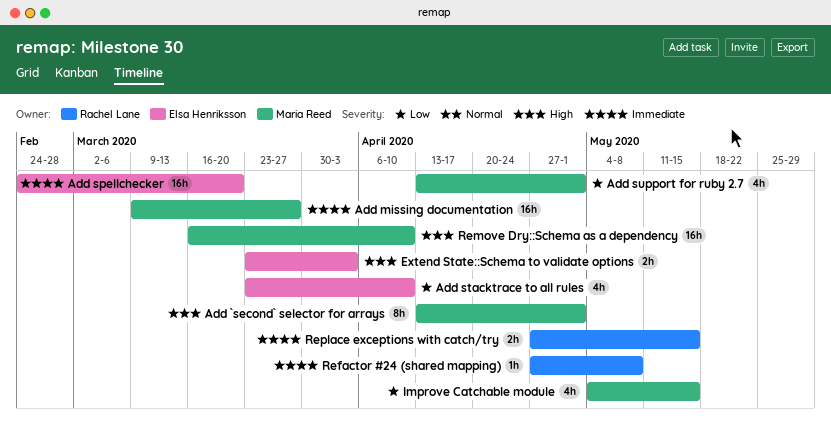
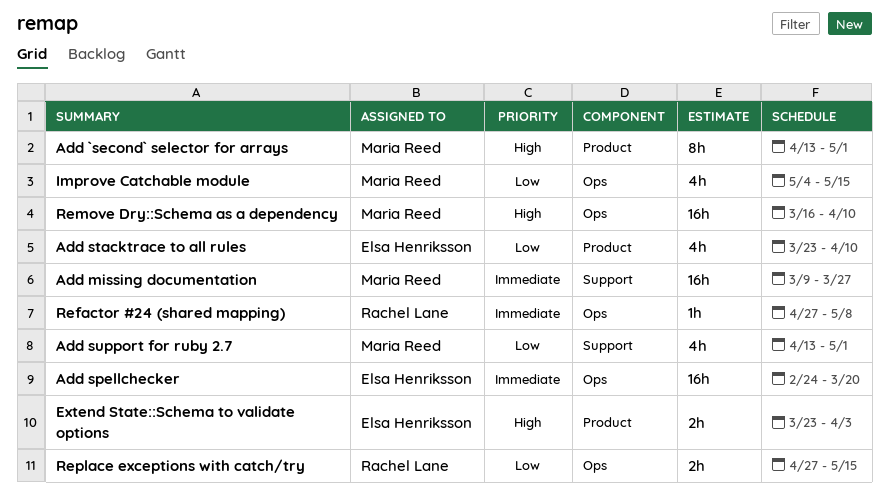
Replace exceptions with catch/try, priority: Immediate -> Low

